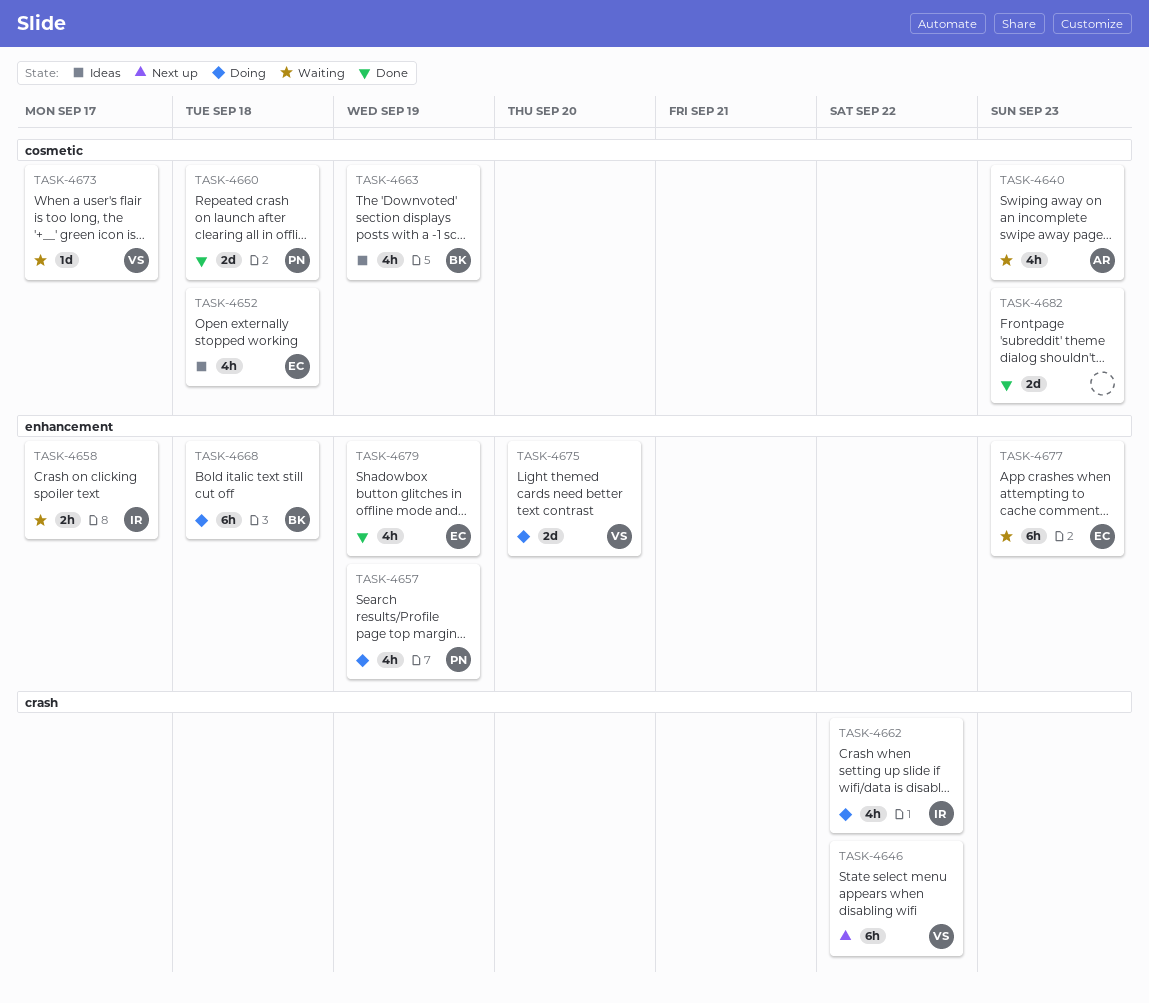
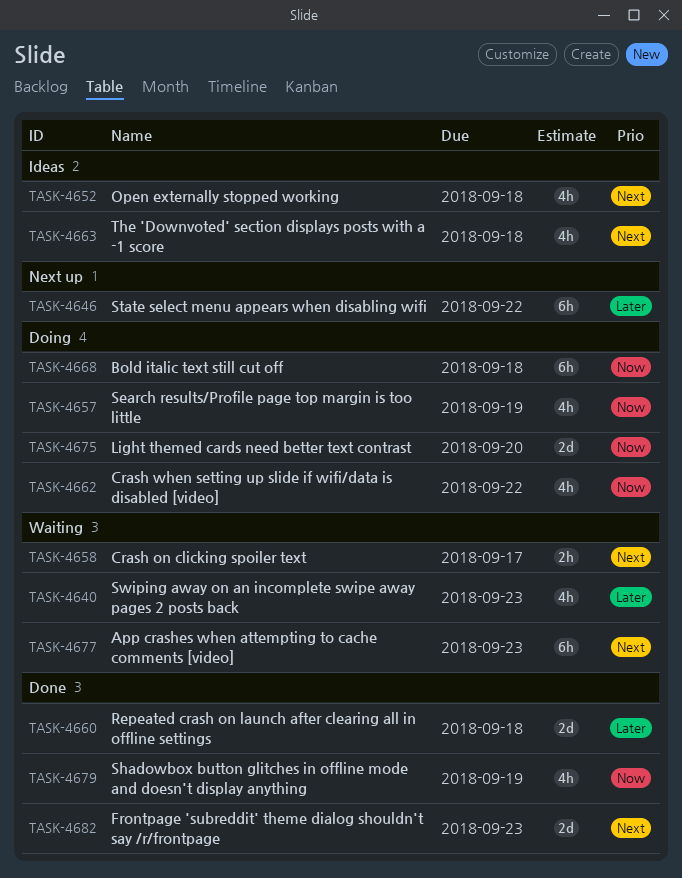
TASK-4663, due: Sep 19 -> Sep 18
TASK-4673: present -> none

